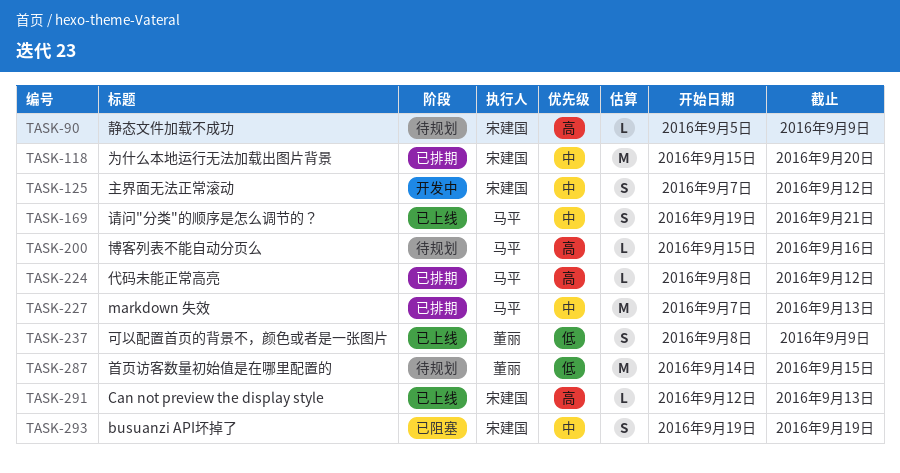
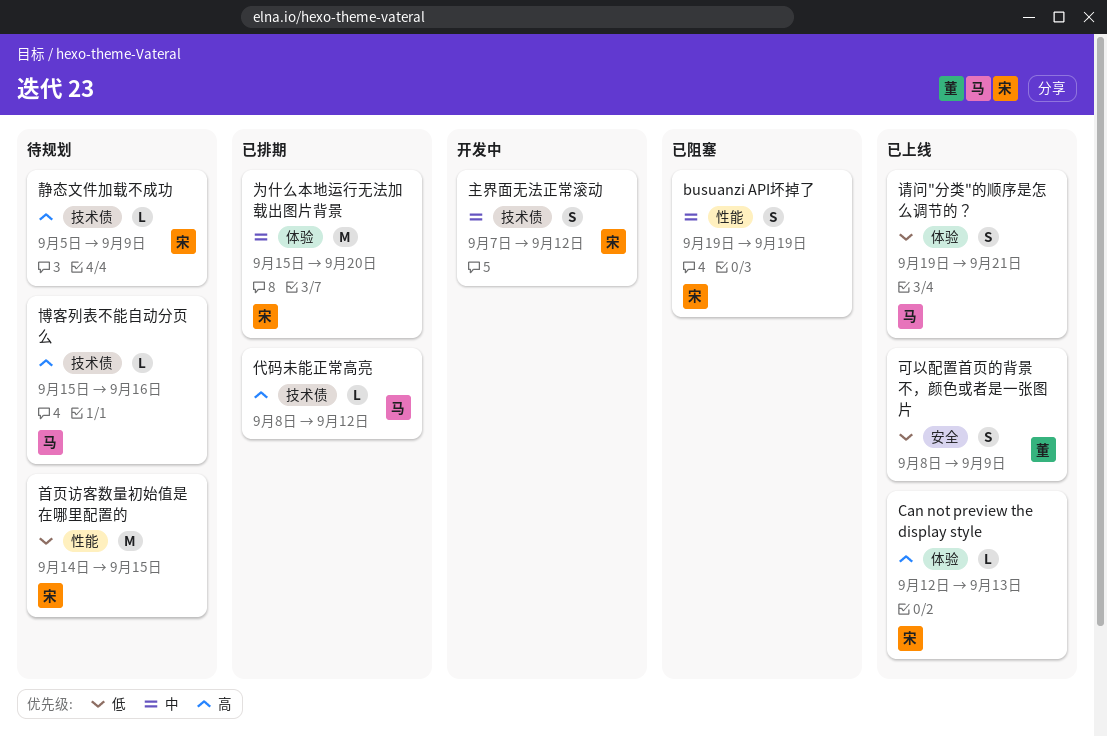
markdown 失效: present -> none
请问"分类"的顺序是怎么调节的？, priority: 中 -> 低
首页访客数量初始值是在哪里配置的, owner: 董丽 -> 宋建国

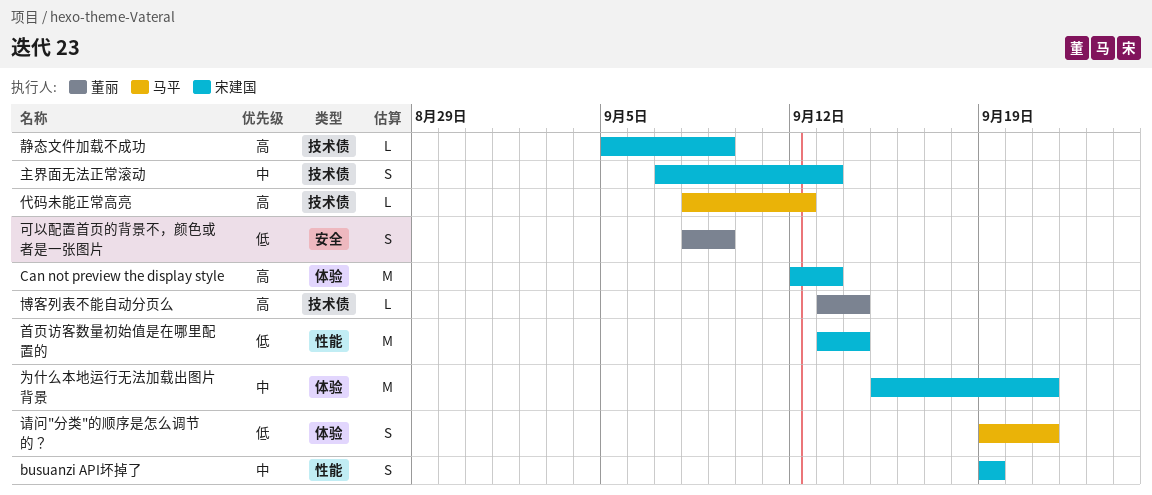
Can not preview the display style, estimate: L -> M
为什么本地运行无法加载出图片背景, due: Sep 20 -> Sep 21
主界面无法正常滚动, due: Sep 12 -> Sep 13
博客列表不能自动分页么, owner: 马平 -> 董丽
博客列表不能自动分页么, start: Sep 15 -> Sep 13
博客列表不能自动分页么, due: Sep 16 -> Sep 14
首页访客数量初始值是在哪里配置的, start: Sep 14 -> Sep 13
首页访客数量初始值是在哪里配置的, due: Sep 15 -> Sep 14

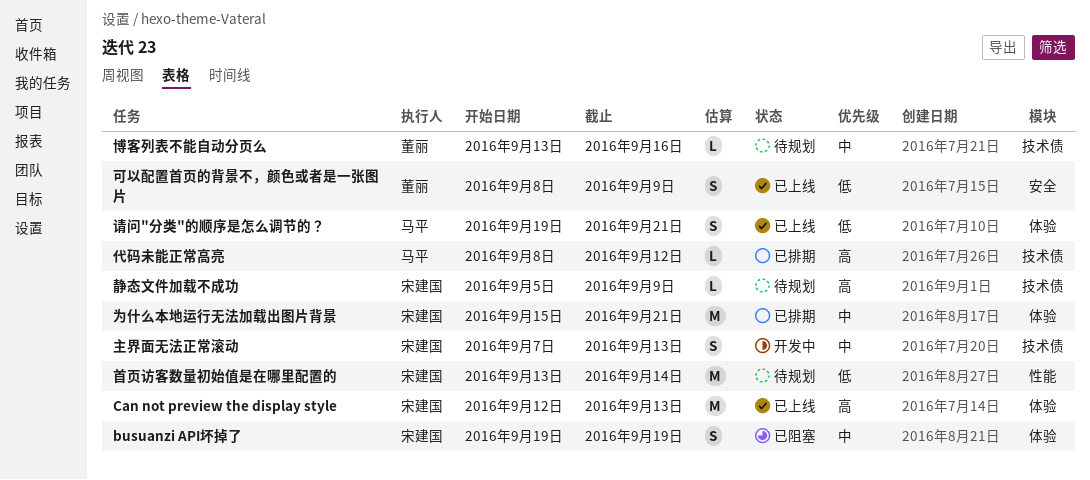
busuanzi API坏掉了, label: 性能 -> 体验
博客列表不能自动分页么, priority: 高 -> 中
博客列表不能自动分页么, due: Sep 14 -> Sep 16

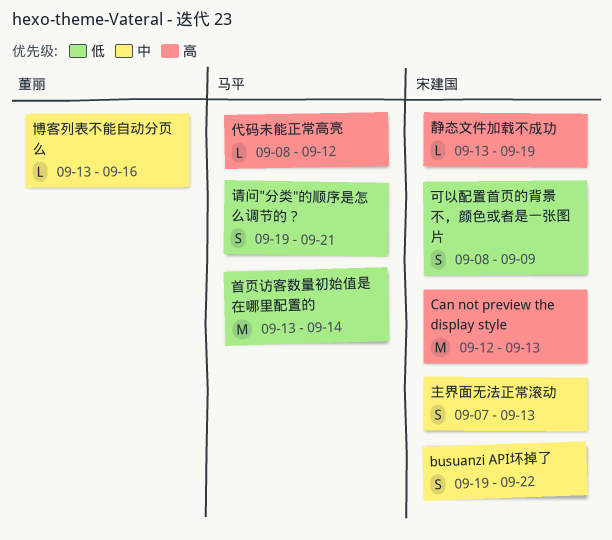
busuanzi API坏掉了, due: Sep 19 -> Sep 22
为什么本地运行无法加载出图片背景: present -> none
可以配置首页的背景不，颜色或者是一张图片, owner: 董丽 -> 宋建国
静态文件加载不成功, start: Sep 5 -> Sep 13
静态文件加载不成功, due: Sep 9 -> Sep 19
首页访客数量初始值是在哪里配置的, owner: 宋建国 -> 马平

